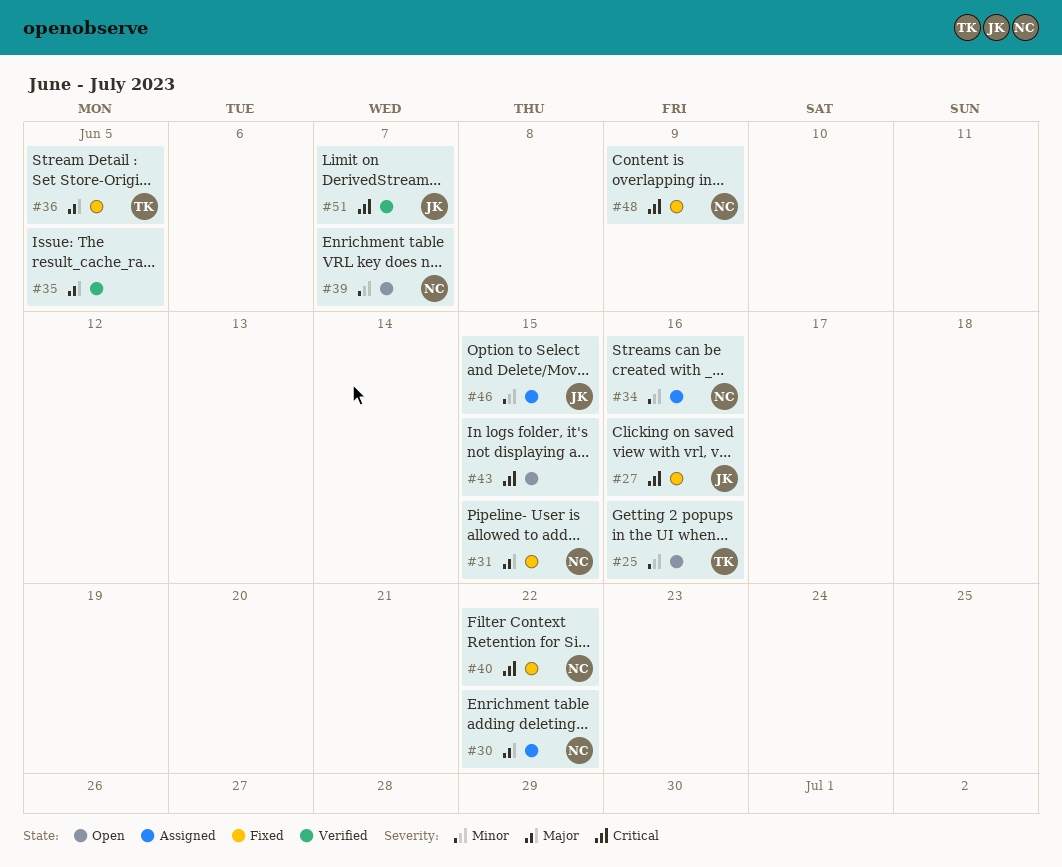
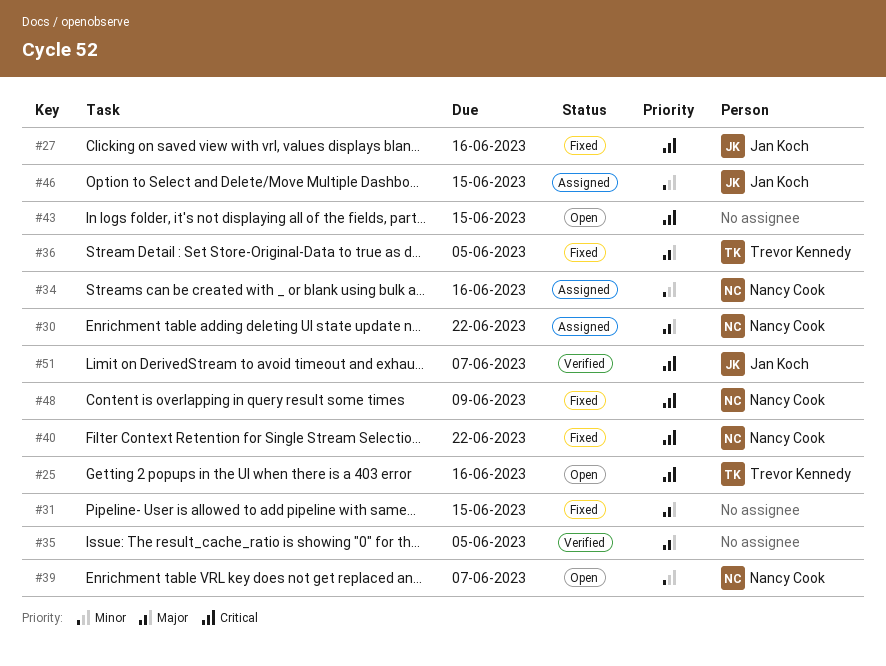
#25, priority: Minor -> Critical
#31, owner: Nancy Cook -> none

